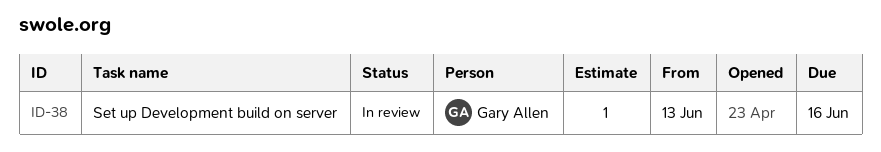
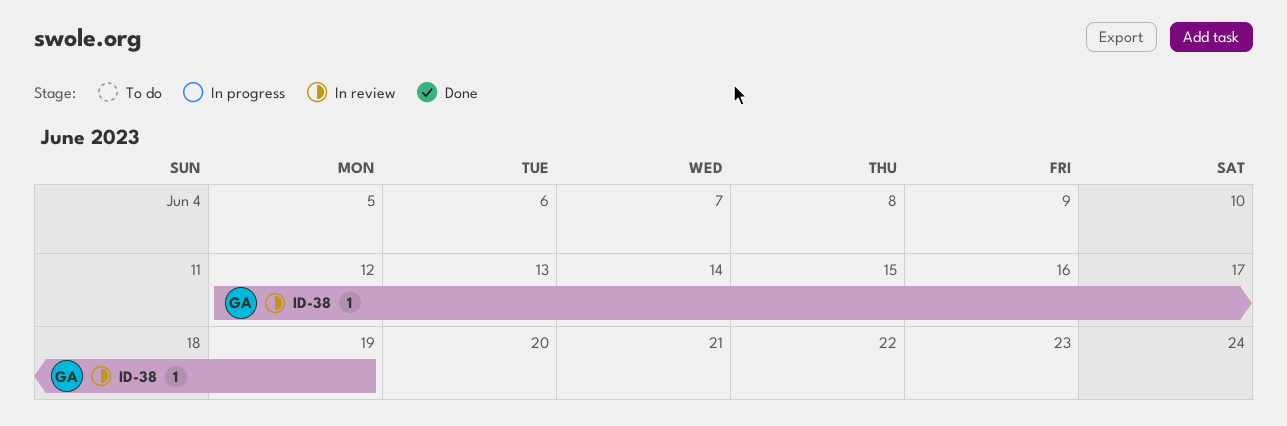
ID-38, start: Jun 13 -> Jun 12
ID-38, due: Jun 16 -> Jun 19

